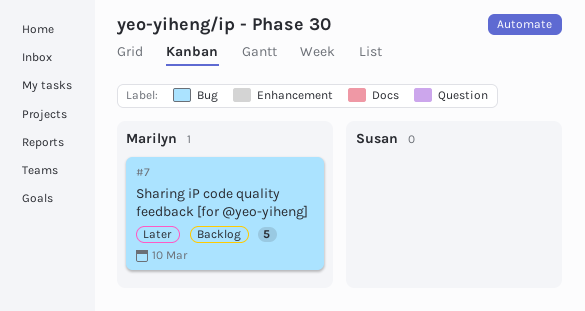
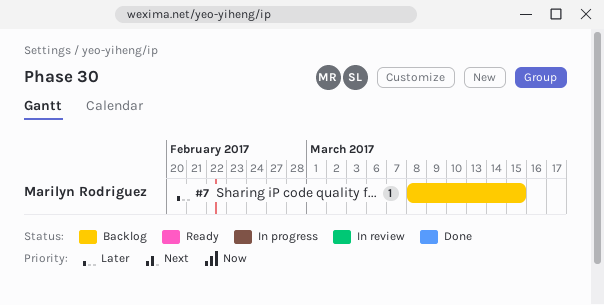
#7, estimate: 5 -> 1
#7, due: Mar 10 -> Mar 15

